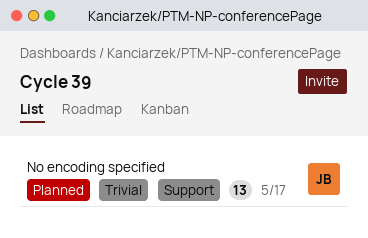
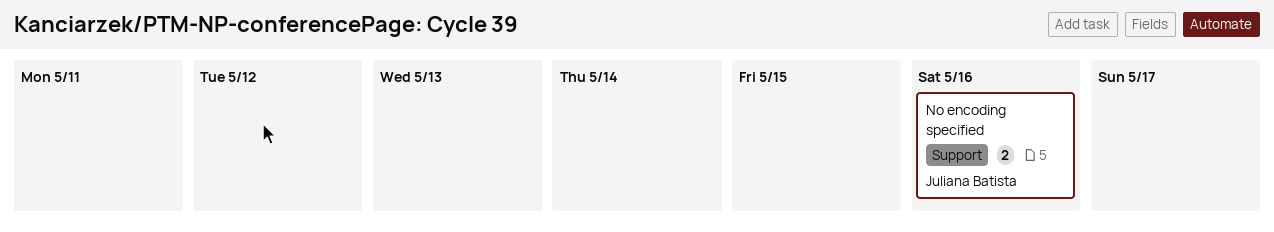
No encoding specified, estimate: 13 -> 2
No encoding specified, due: May 17 -> May 16

